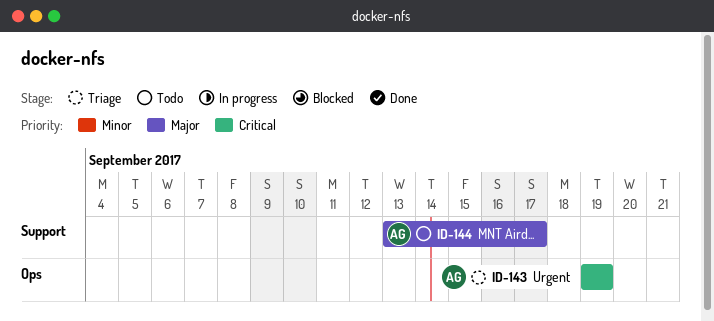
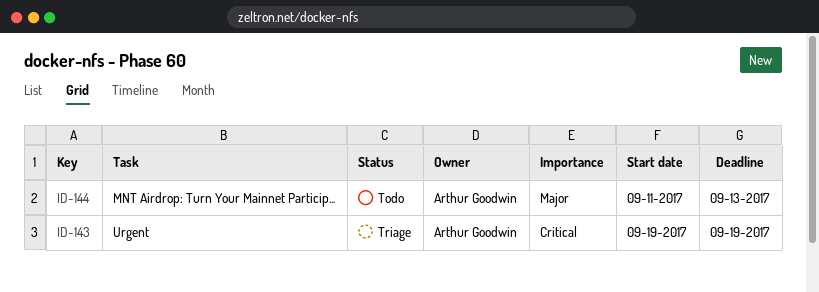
ID-144, start: Sep 13 -> Sep 11
ID-144, due: Sep 17 -> Sep 13

